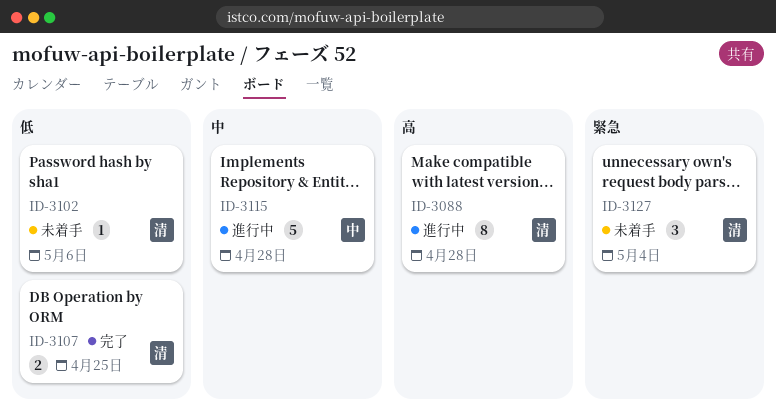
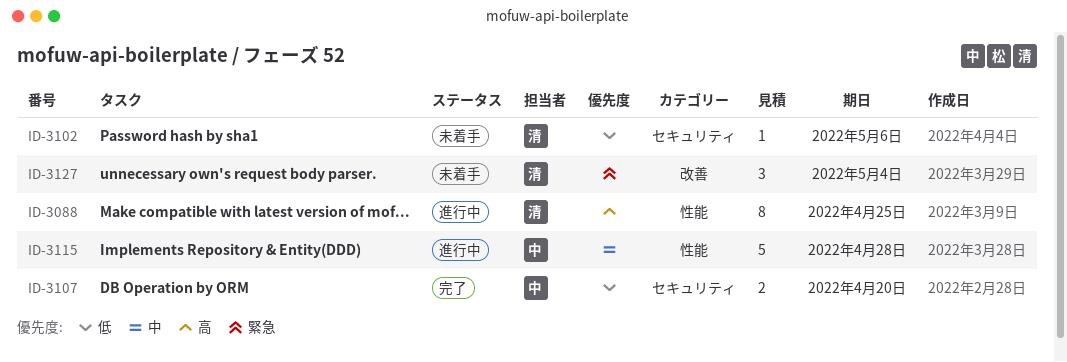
ID-3088, due: Apr 28 -> Apr 25
ID-3107, owner: 清 -> 中
ID-3107, due: Apr 25 -> Apr 20

